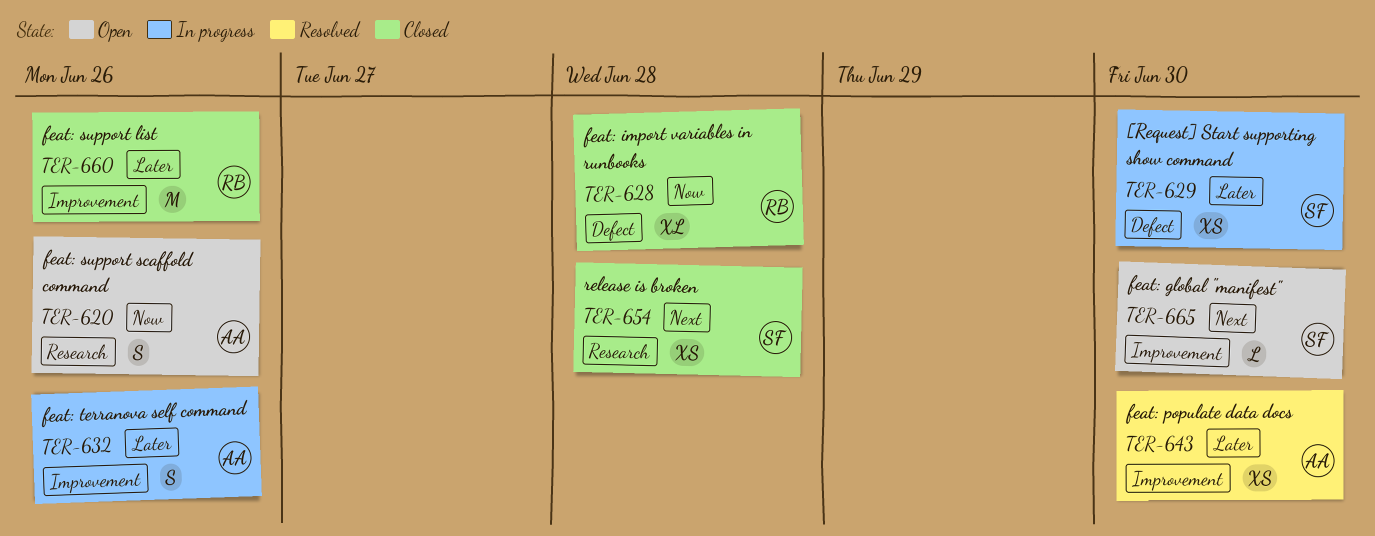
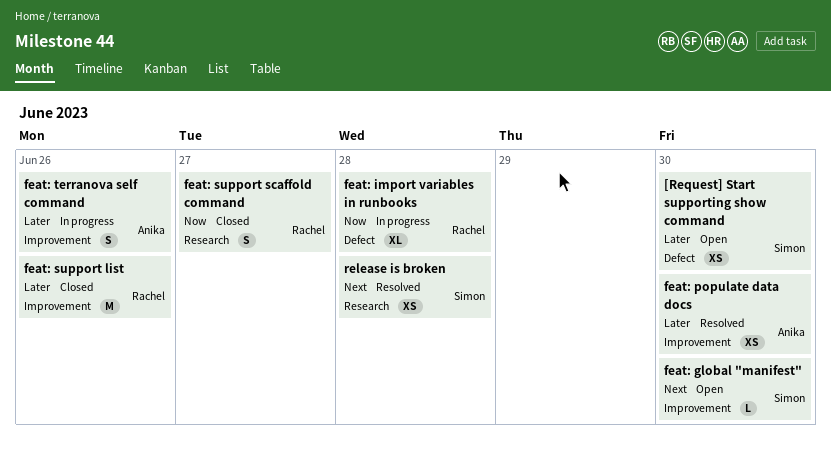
[Request] Start supporting show command, status: In progress -> Open
feat: import variables in runbooks, status: Closed -> In progress
feat: support scaffold command, status: Open -> Closed
feat: support scaffold command, owner: Anika -> Rachel
feat: support scaffold command, due: Jun 26 -> Jun 27
release is broken, status: Closed -> Resolved

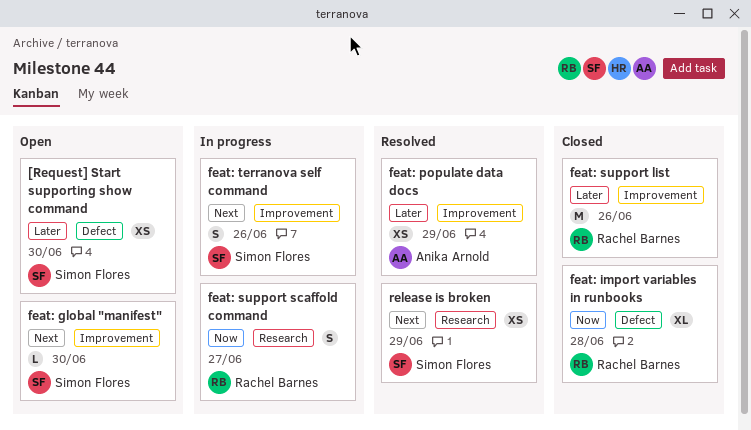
feat: import variables in runbooks, status: In progress -> Closed
feat: populate data docs, due: Jun 30 -> Jun 29
feat: support scaffold command, status: Closed -> In progress
feat: terranova self command, owner: Anika Arnold -> Simon Flores
feat: terranova self command, priority: Later -> Next
release is broken, due: Jun 28 -> Jun 29

